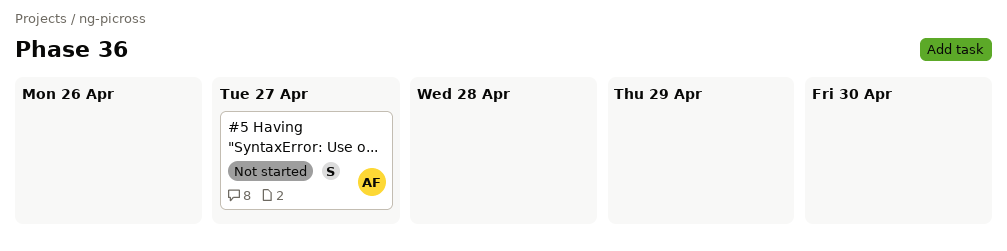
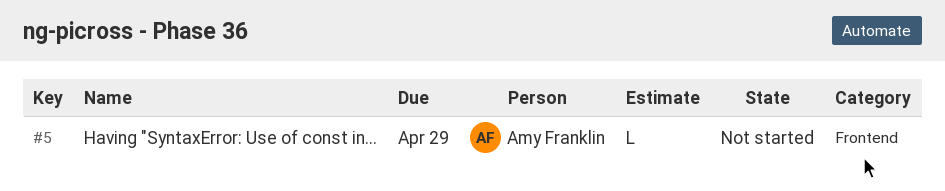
#5, estimate: S -> L
#5, due: Apr 27 -> Apr 29

